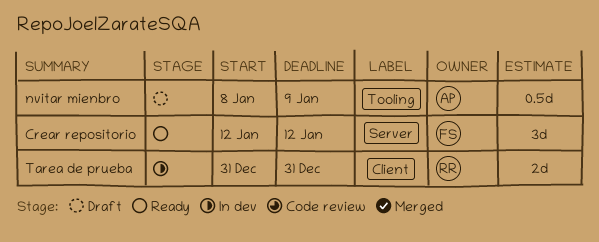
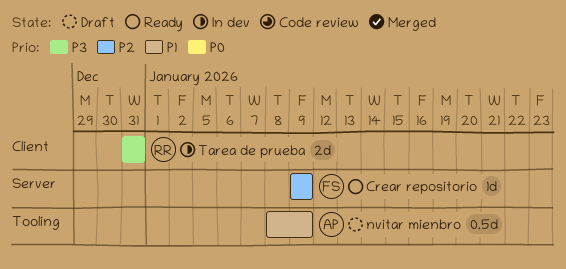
Crear repositorio, estimate: 3d -> 1d
Crear repositorio, start: Jan 12 -> Jan 9
Crear repositorio, due: Jan 12 -> Jan 9

